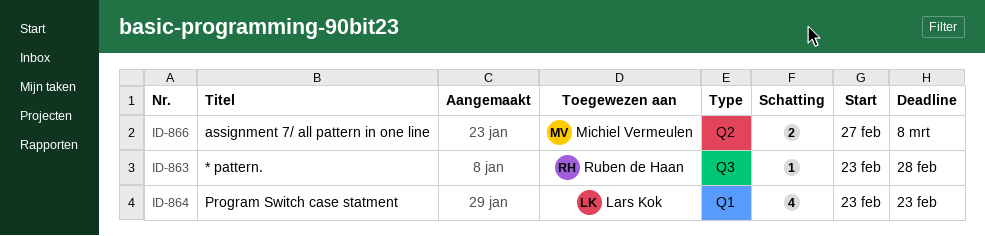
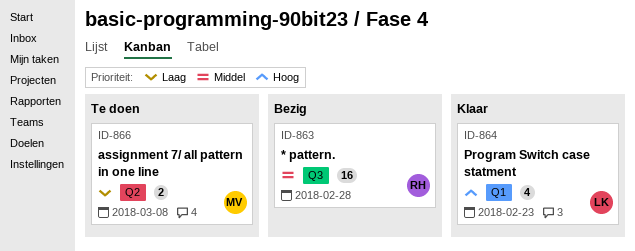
ID-863, estimate: 1 -> 16

